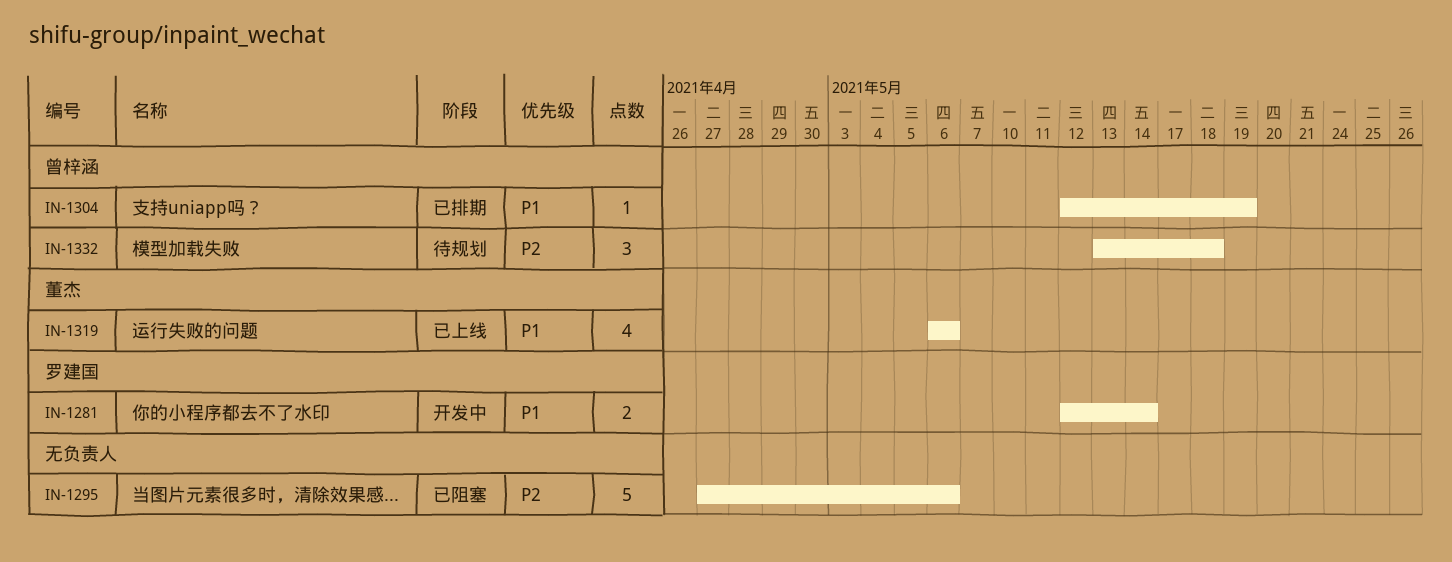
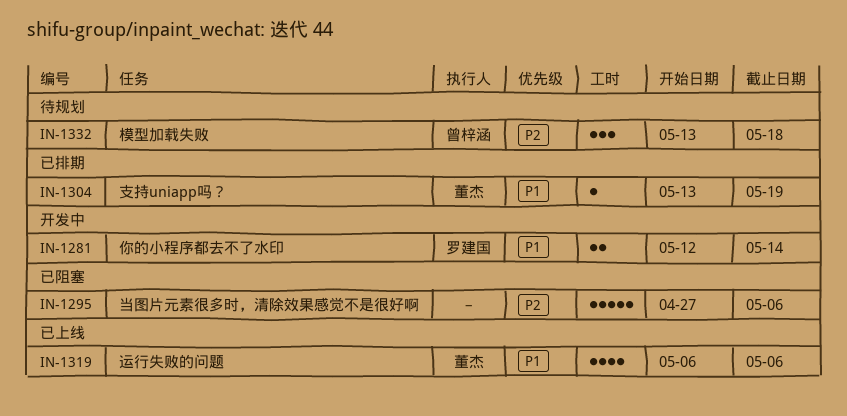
IN-1304, owner: 曾梓涵 -> 董杰
IN-1304, start: May 12 -> May 13

